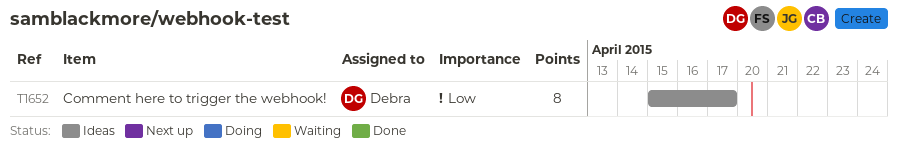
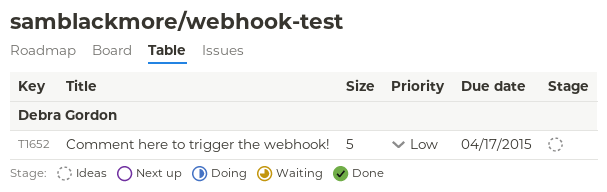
T1652, estimate: 8 -> 5

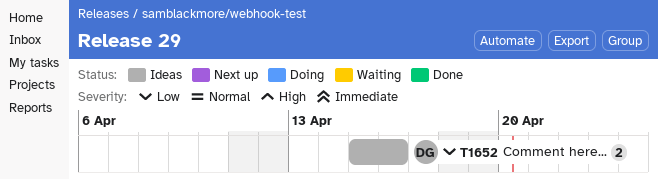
T1652, estimate: 5 -> 2
T1652, due: Apr 17 -> Apr 16

